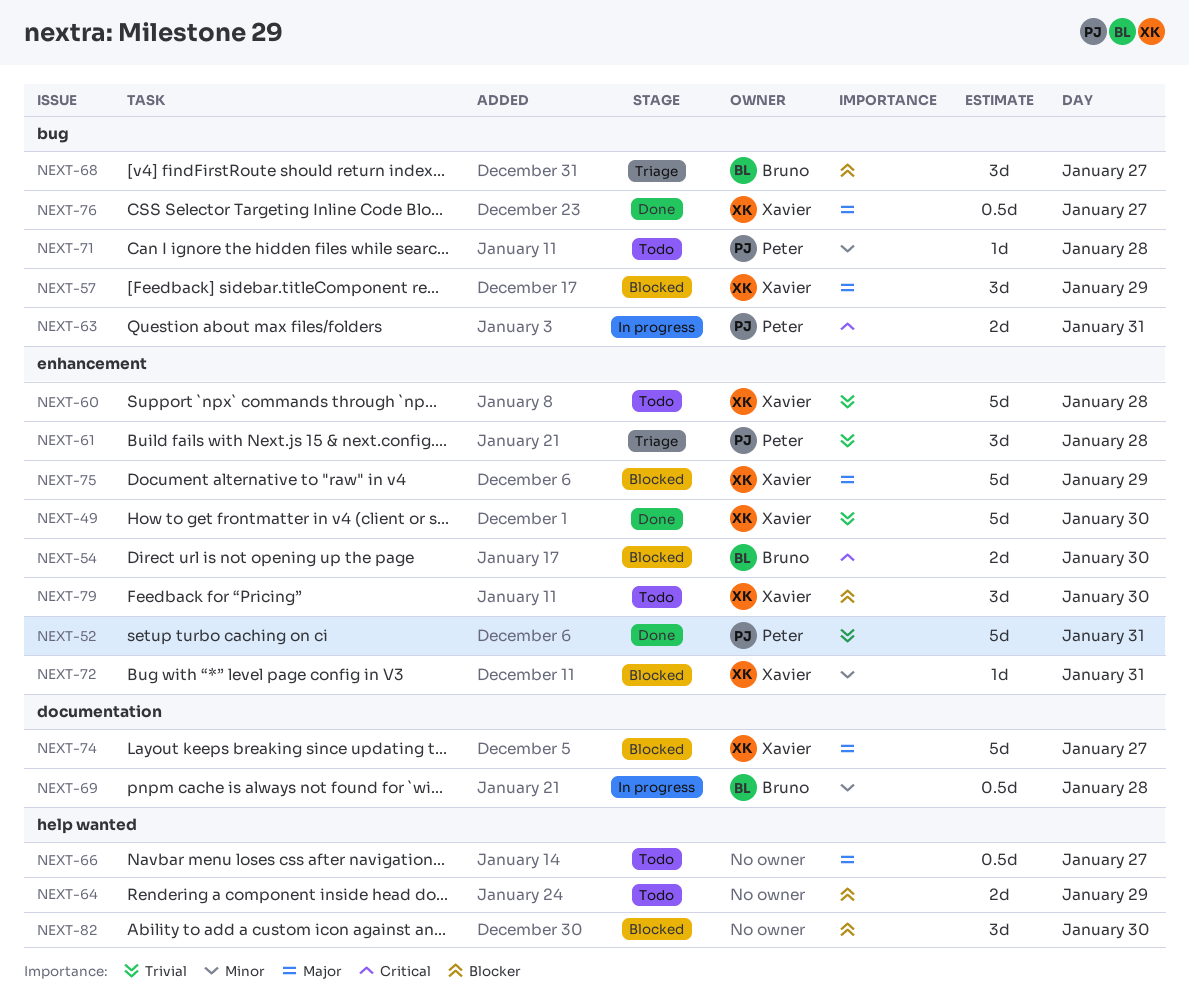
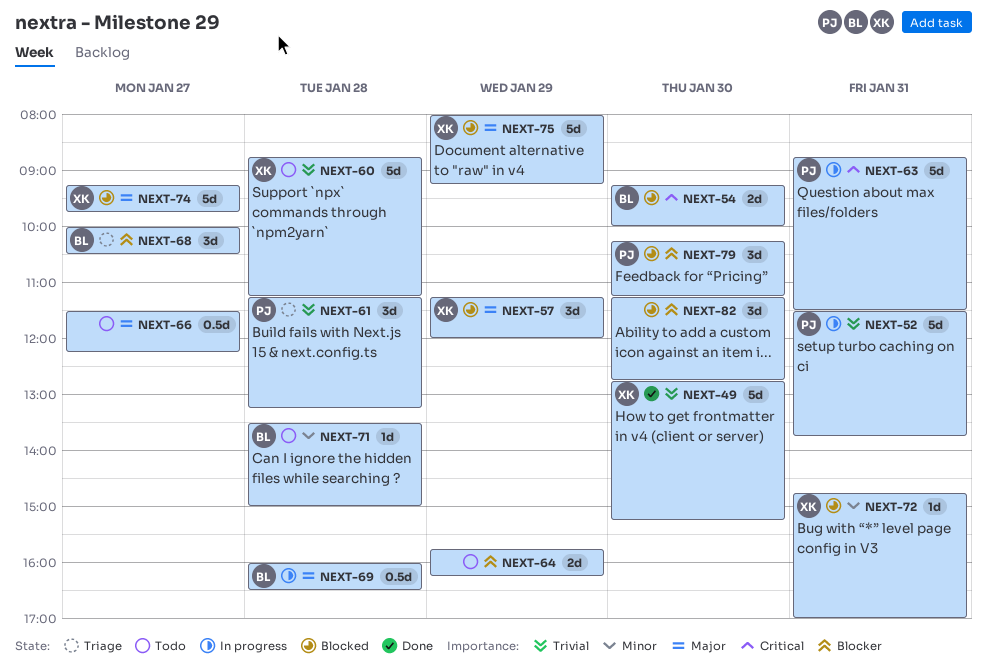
NEXT-52, status: Done -> In progress
NEXT-63, estimate: 2d -> 5d
NEXT-69, priority: Minor -> Major
NEXT-71, owner: Peter -> Bruno
NEXT-76: present -> none
NEXT-79, status: Todo -> Blocked
NEXT-79, owner: Xavier -> Peter

